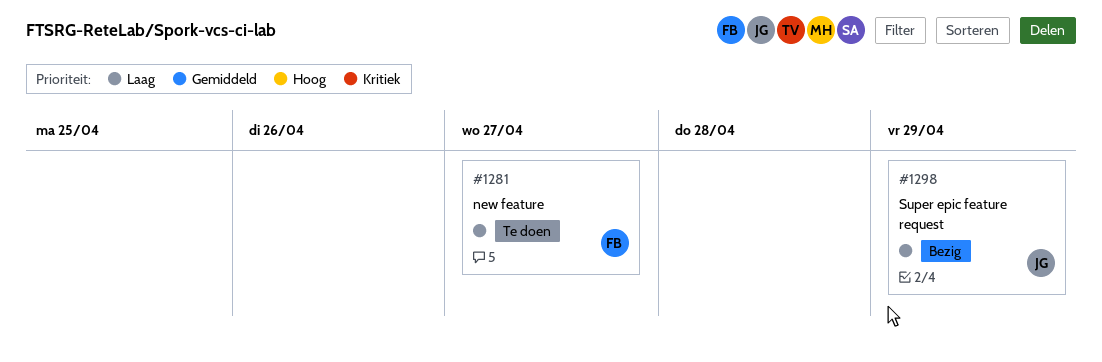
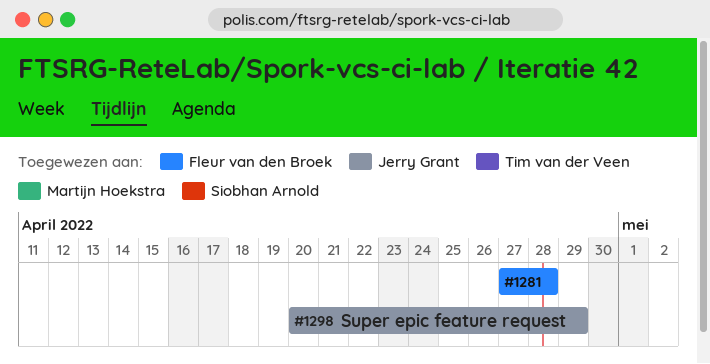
#1281, due: Apr 27 -> Apr 28

